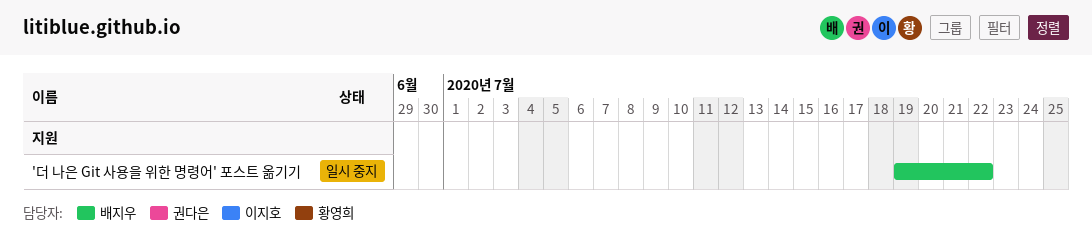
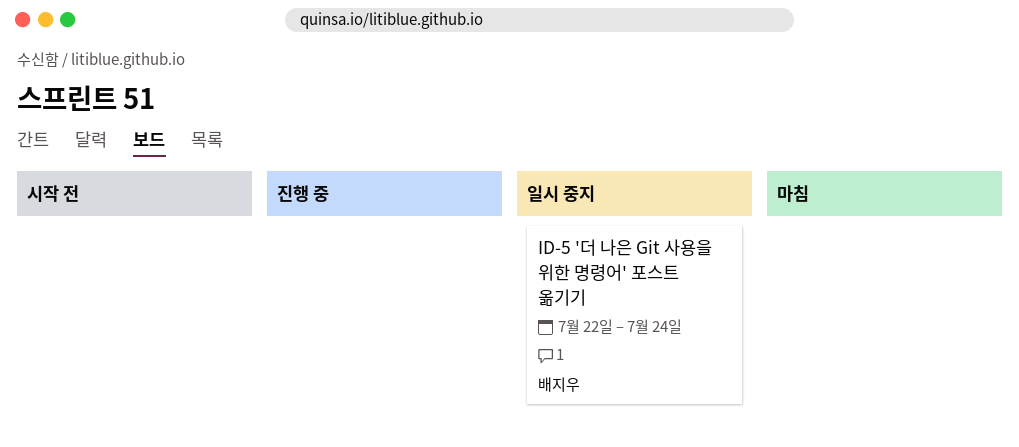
'더 나은 Git 사용을 위한 명령어' 포스트 옮기기, start: Jul 19 -> Jul 22
'더 나은 Git 사용을 위한 명령어' 포스트 옮기기, due: Jul 22 -> Jul 24

